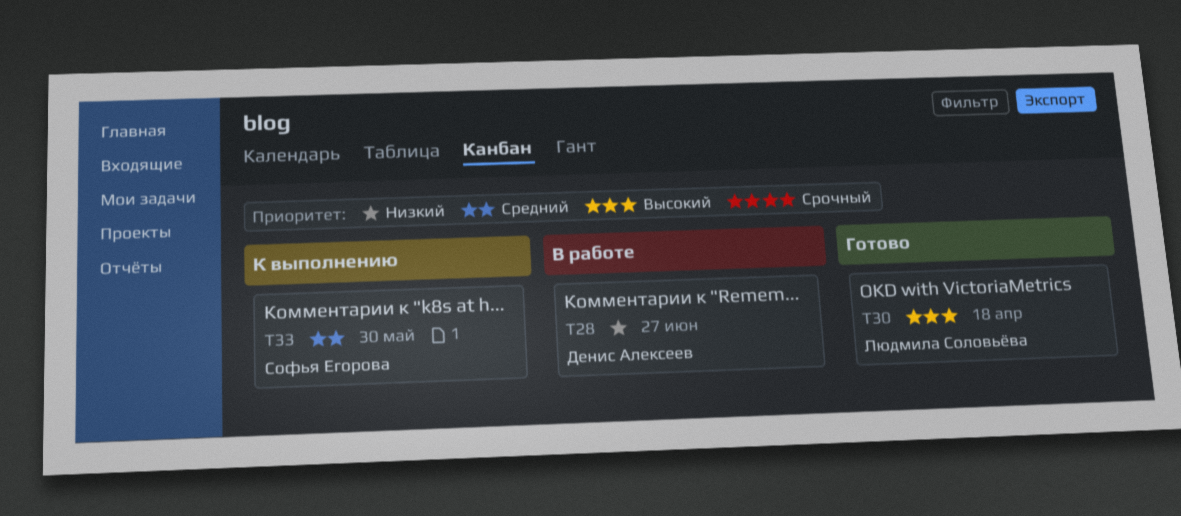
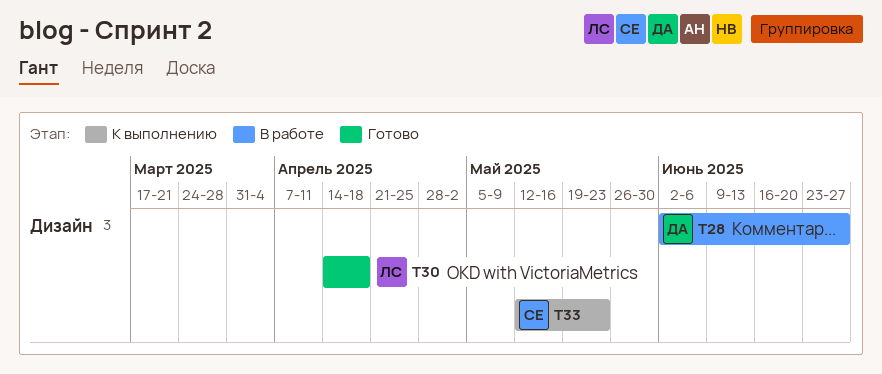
T33, due: May 30 -> May 23

